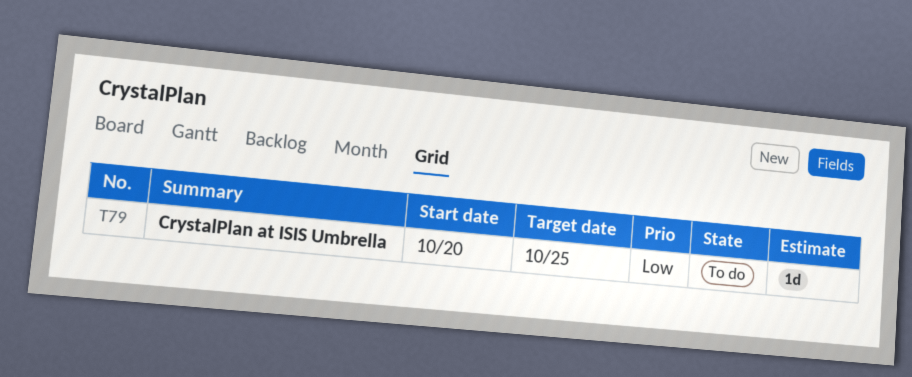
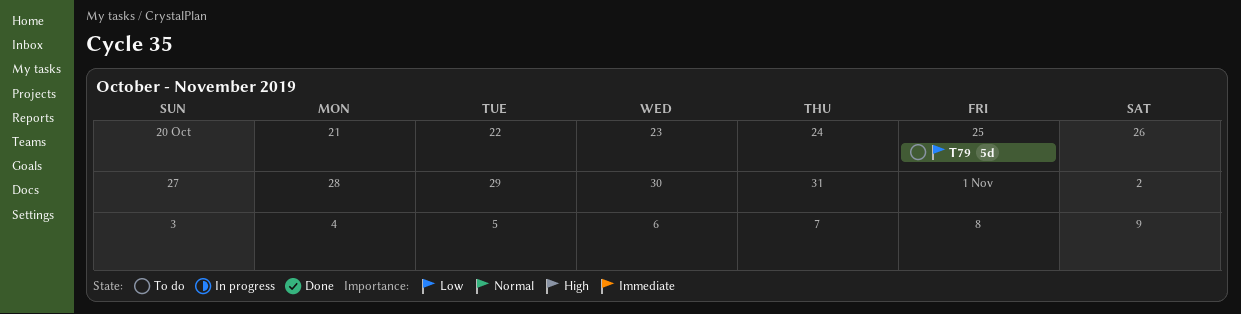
T79, estimate: 1d -> 5d
T79, start: Oct 20 -> Oct 25

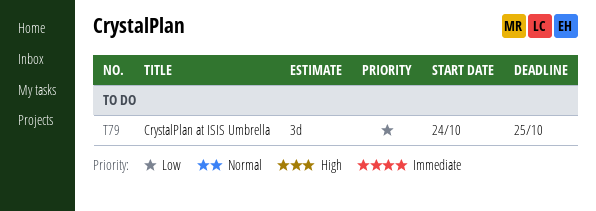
T79, estimate: 5d -> 3d
T79, start: Oct 25 -> Oct 24

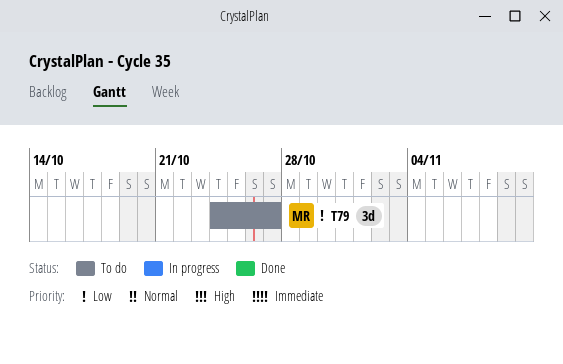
T79, due: Oct 25 -> Oct 27

